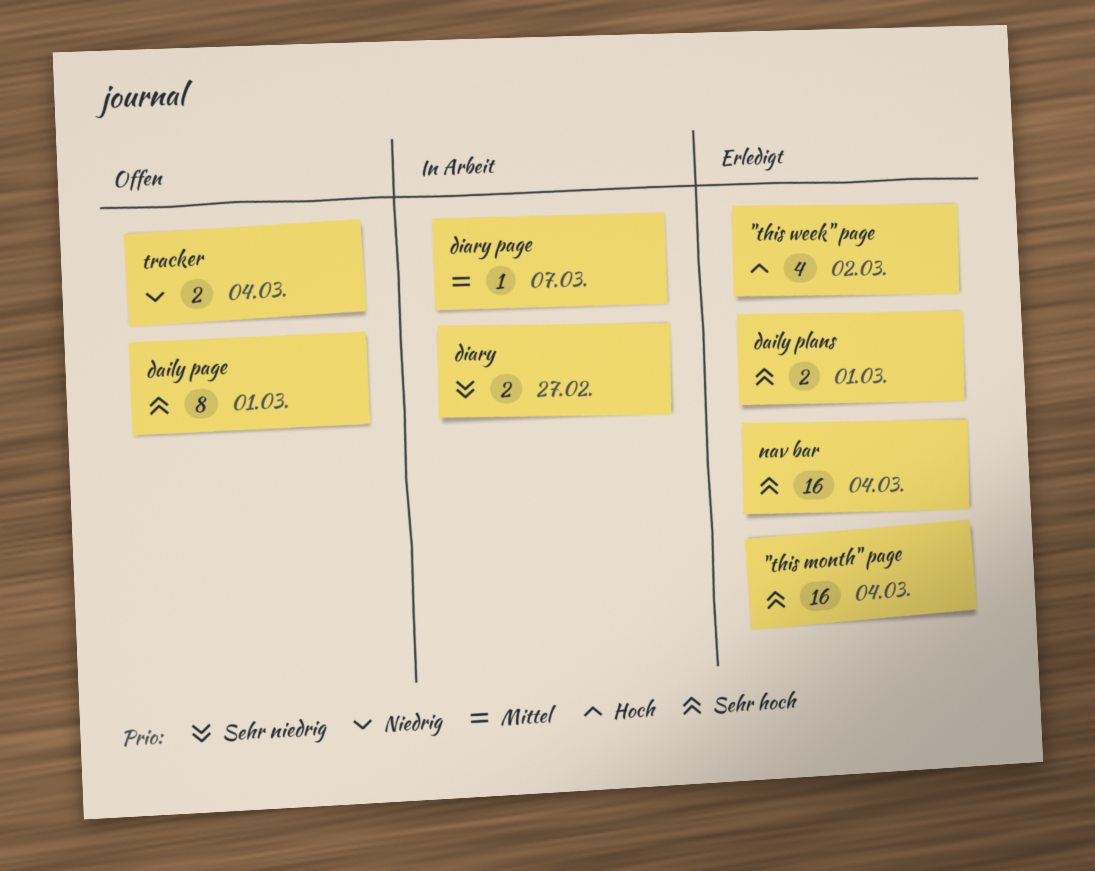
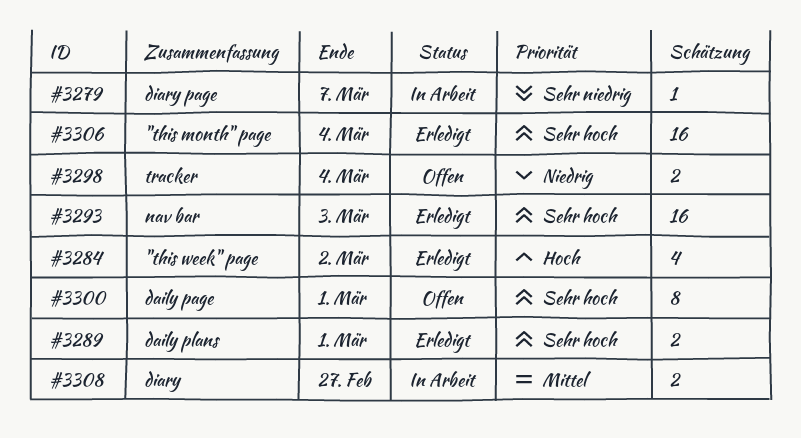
diary, priority: Sehr niedrig -> Mittel
diary page, priority: Mittel -> Sehr niedrig
nav bar, due: Mar 4 -> Mar 3

